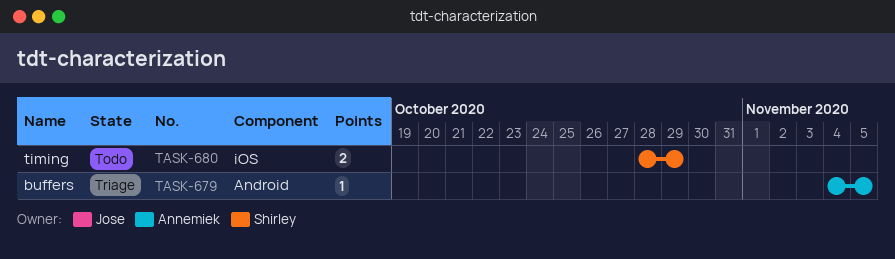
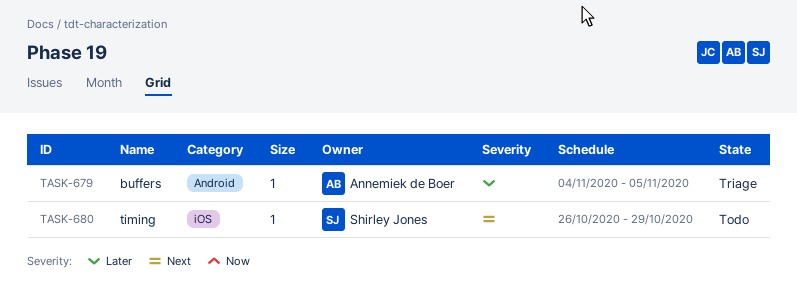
TASK-680, estimate: 2 -> 1
TASK-680, start: Oct 28 -> Oct 26

